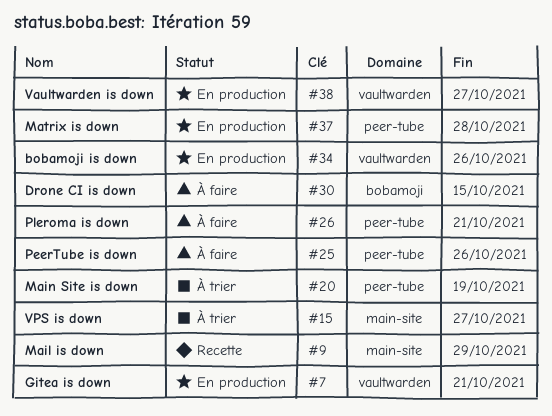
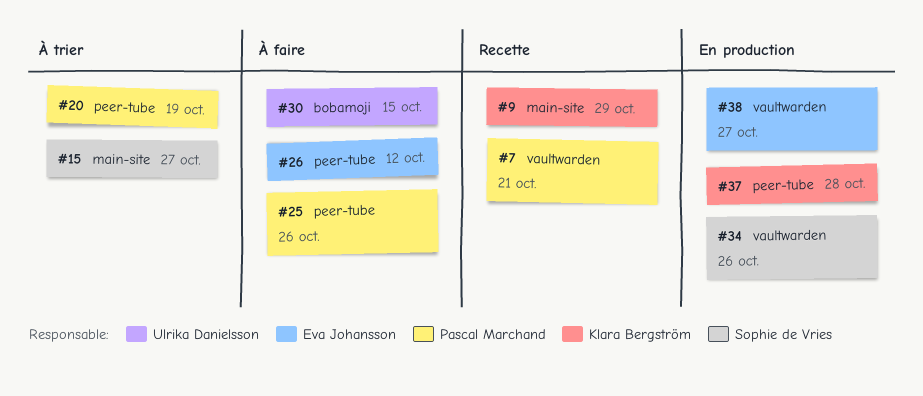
#7, status: En production -> Recette
#26, due: Oct 21 -> Oct 12

